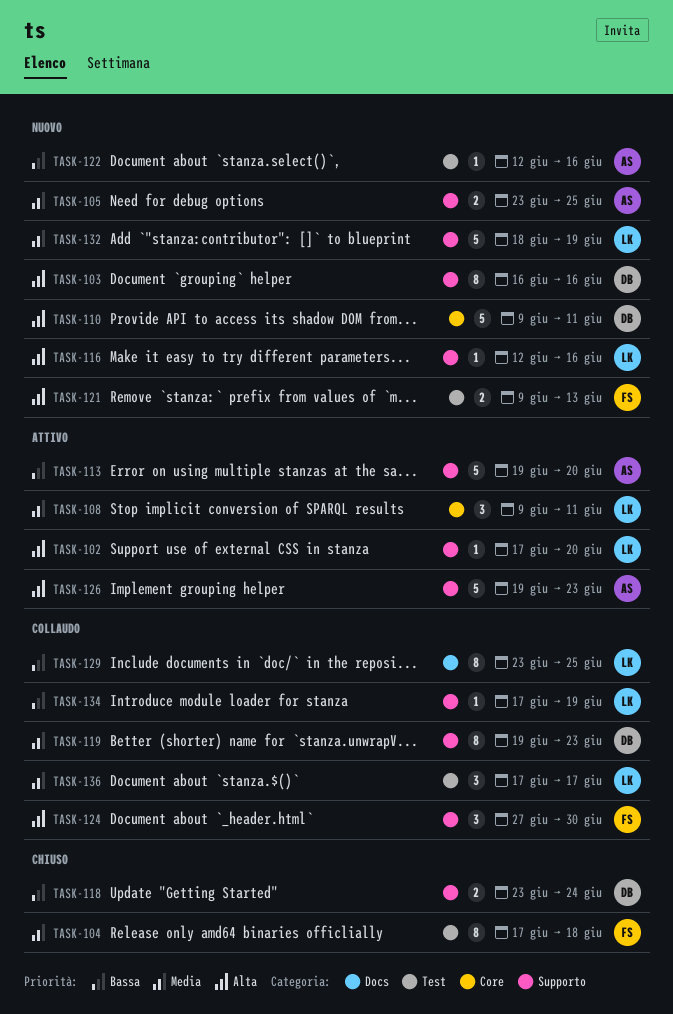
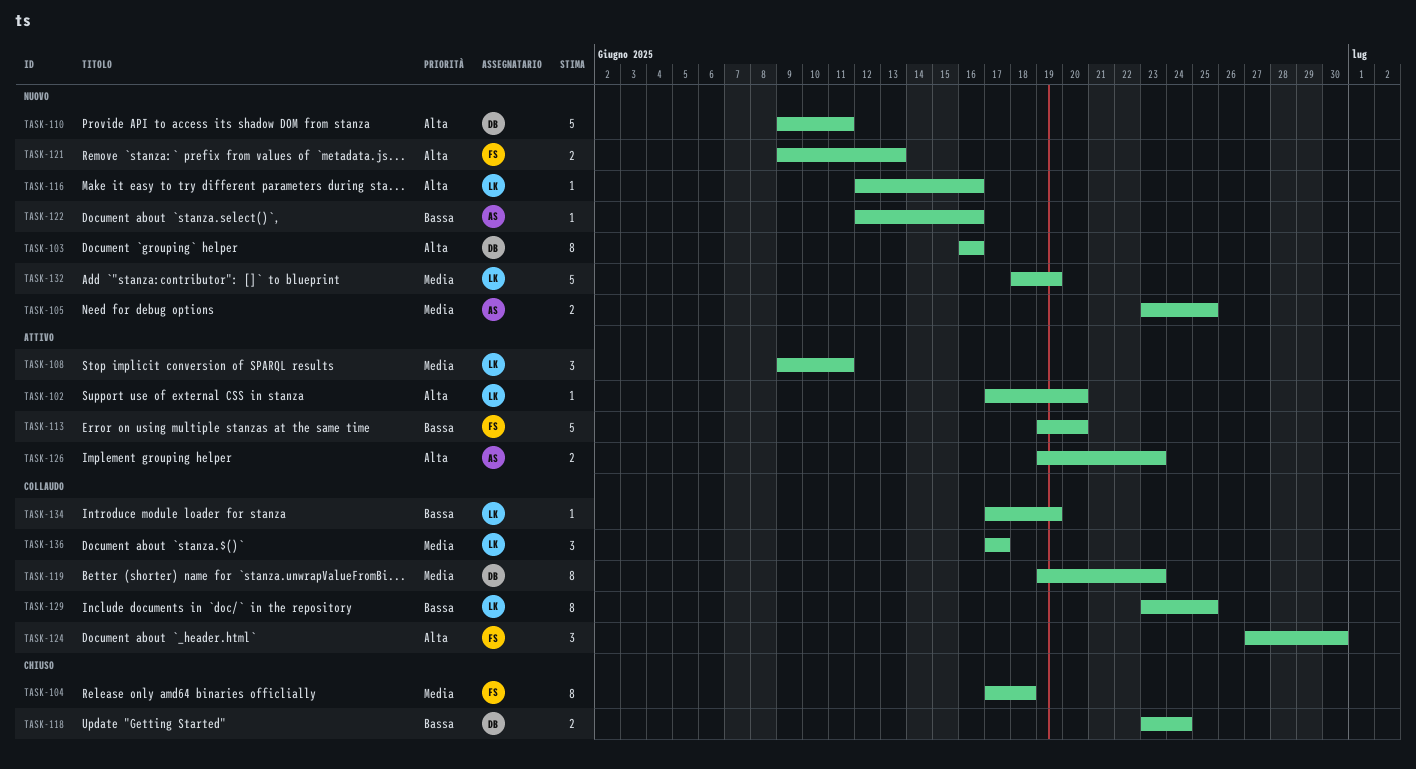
TASK-113, owner: AS -> FS
TASK-126, estimate: 5 -> 2

